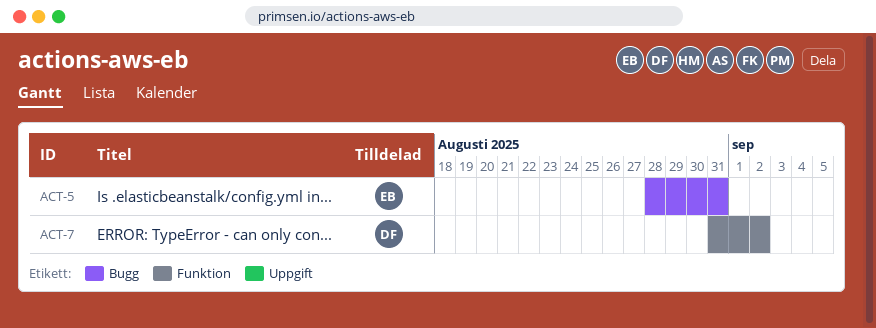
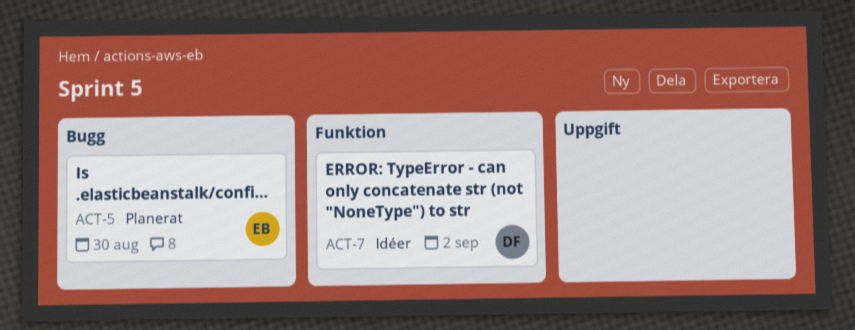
ACT-5, due: Aug 31 -> Aug 30

